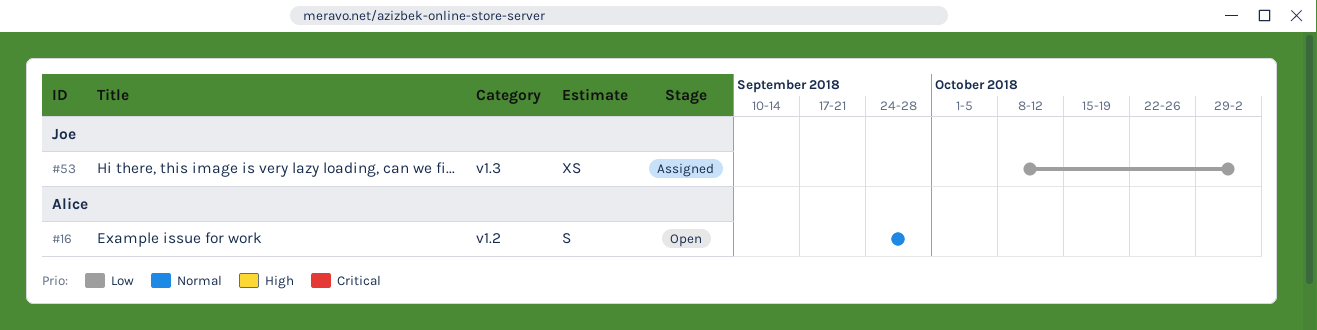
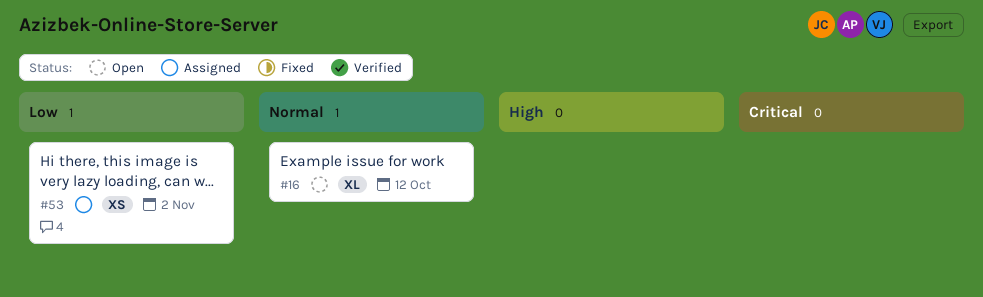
#16, estimate: S -> XL
#16, due: Sep 28 -> Oct 12

